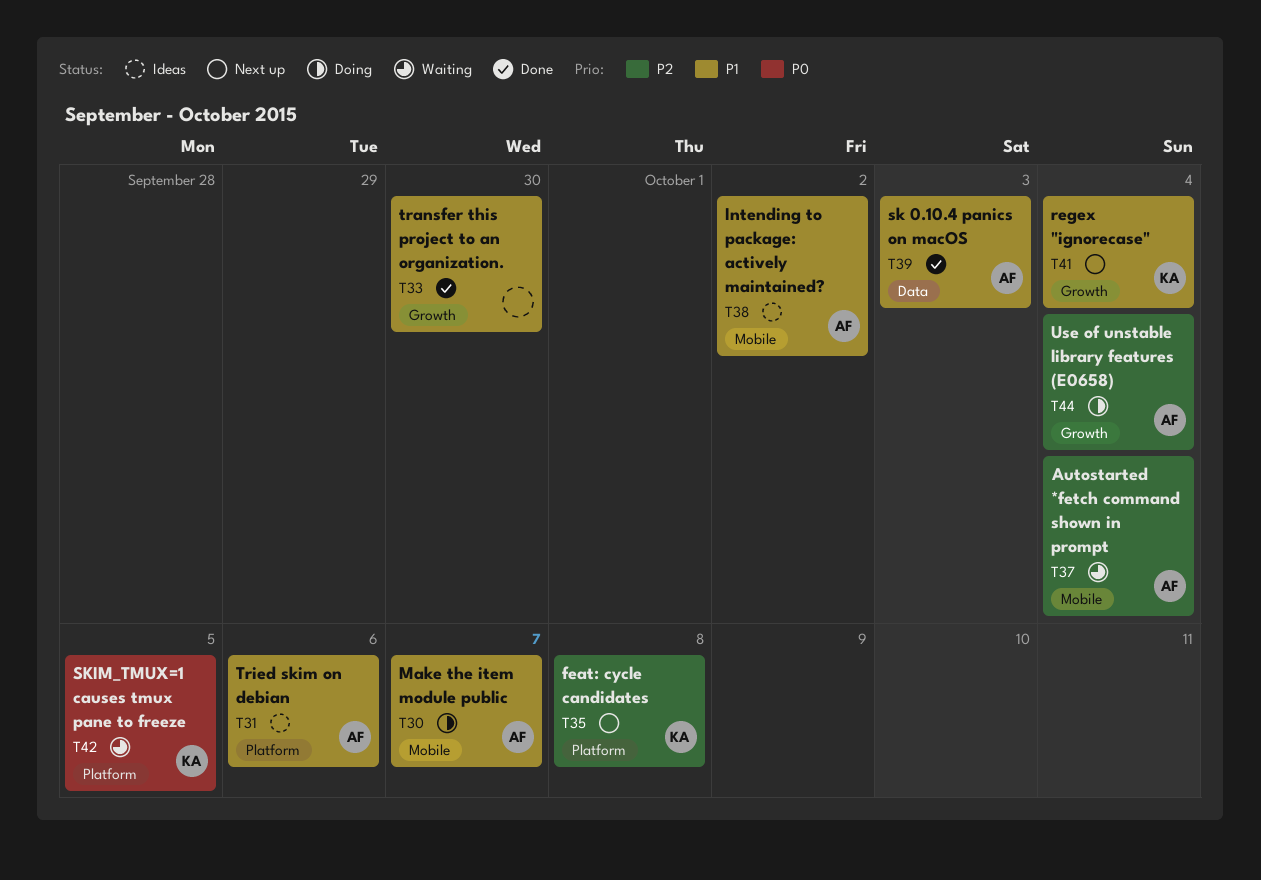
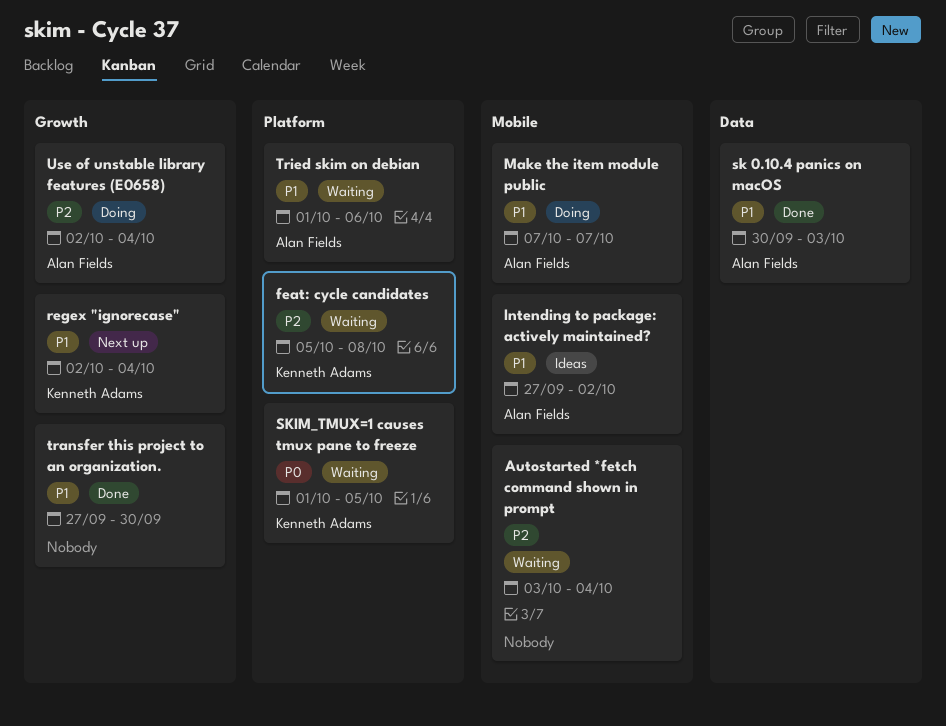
Autostarted *fetch command shown in prompt, owner: Alan Fields -> none
feat: cycle candidates, status: Next up -> Waiting
Tried skim on debian, status: Ideas -> Waiting

